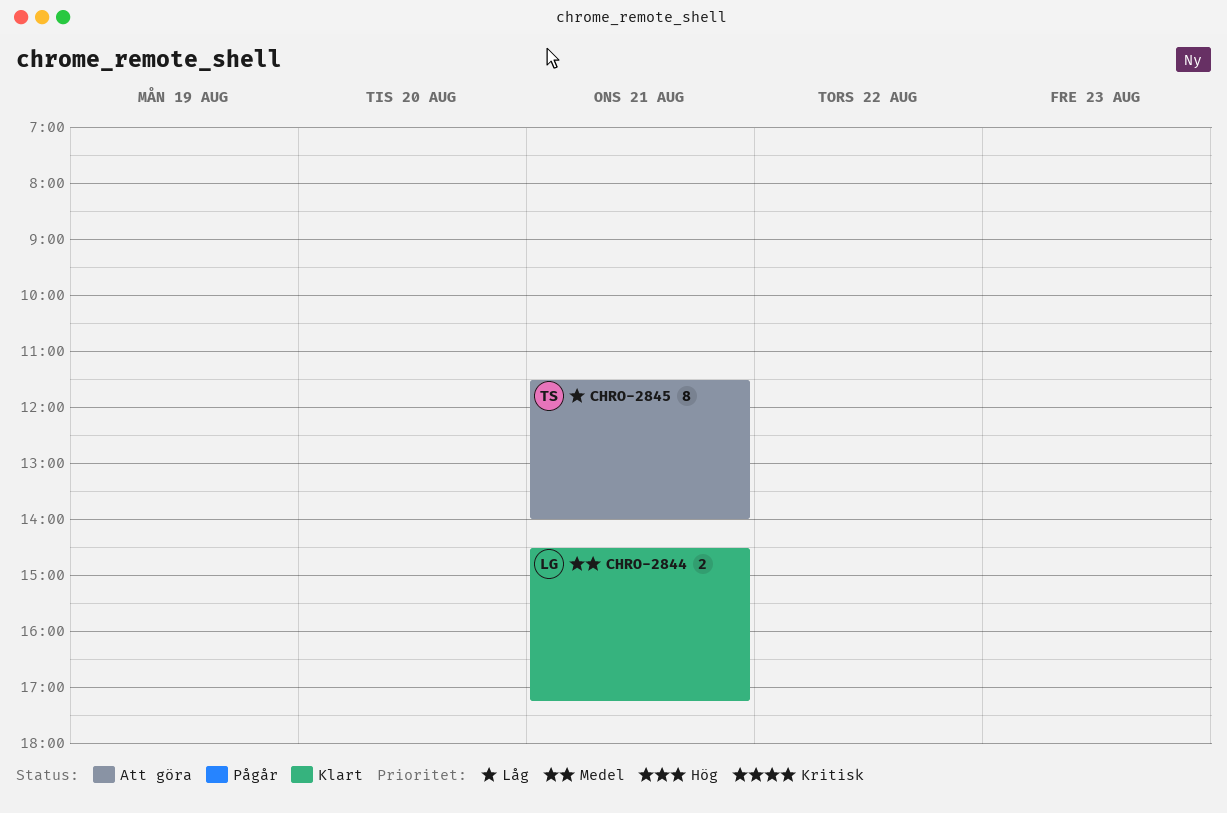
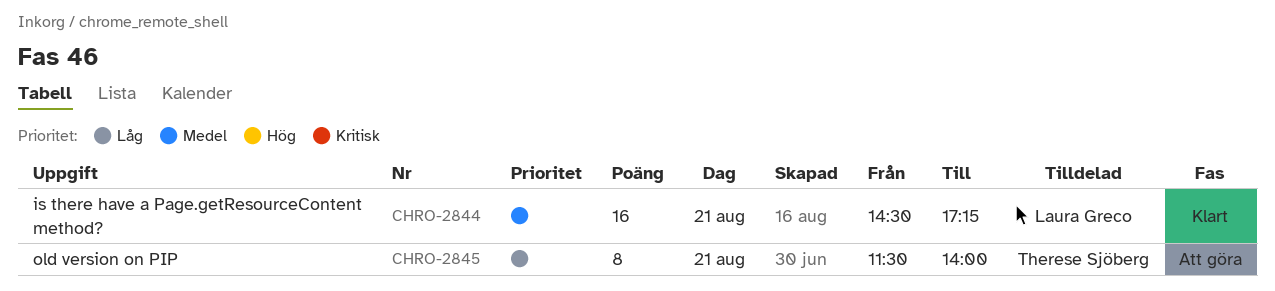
CHRO-2844, estimate: 2 -> 16

